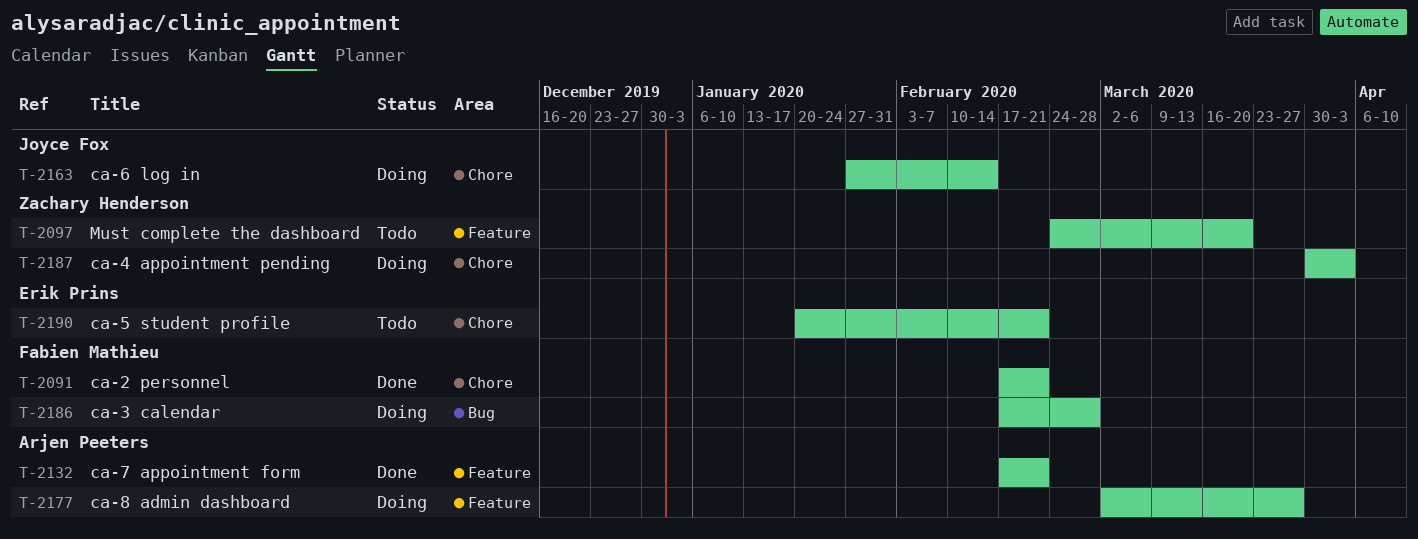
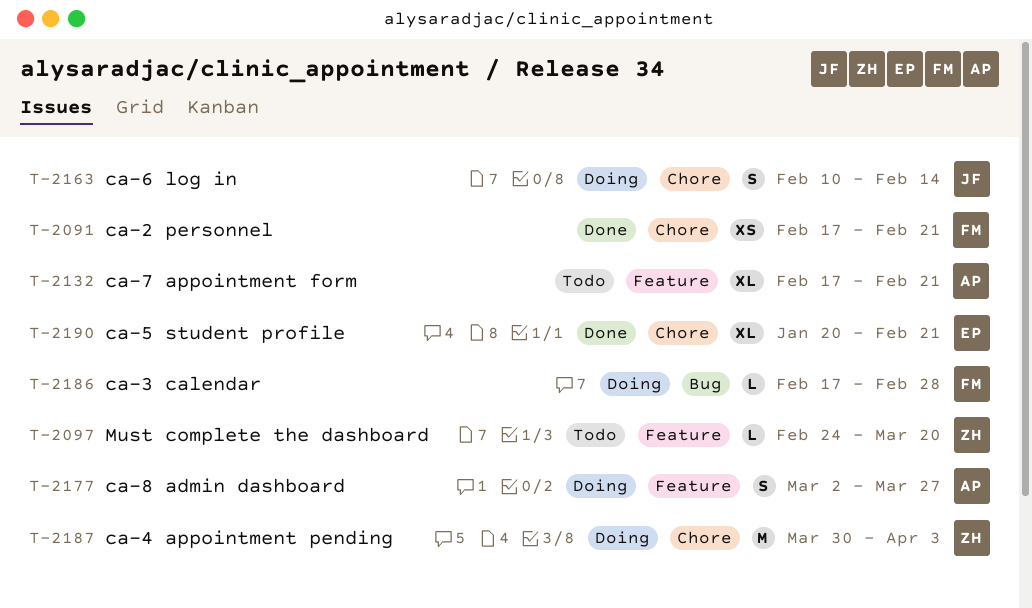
T-2132, status: Done -> Todo
T-2163, start: Jan 27 -> Feb 10
T-2190, status: Todo -> Done

